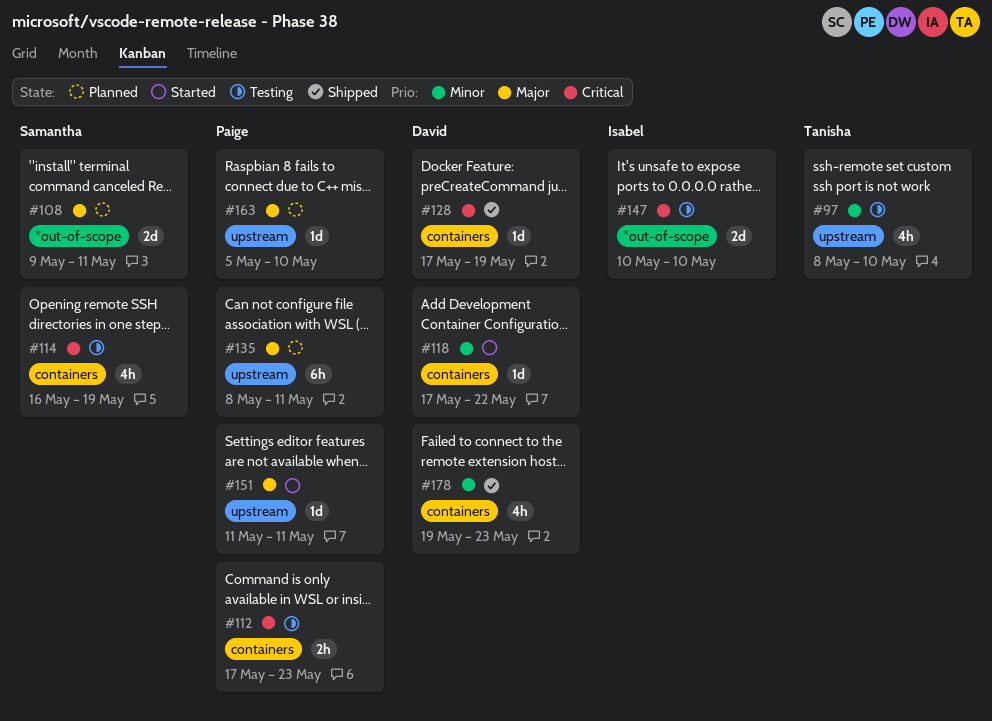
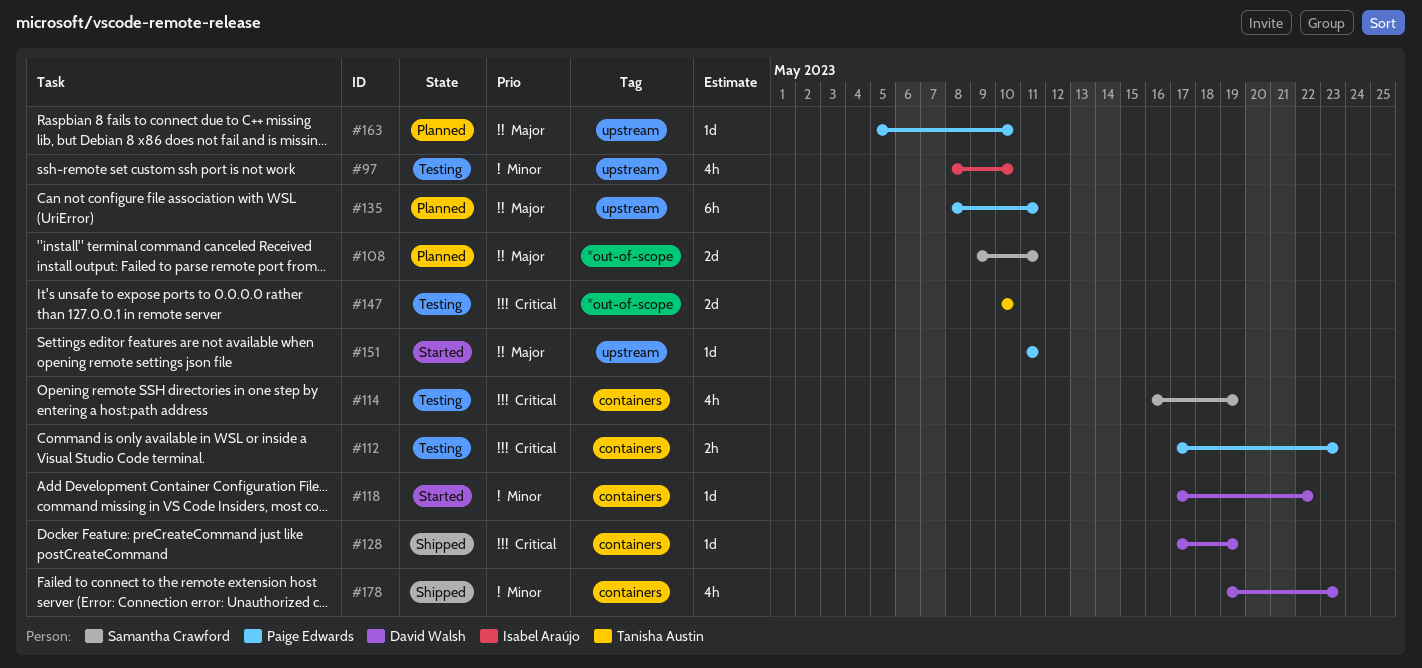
#97, owner: Tanisha Austin -> Isabel Araújo
#147, owner: Isabel Araújo -> Tanisha Austin

